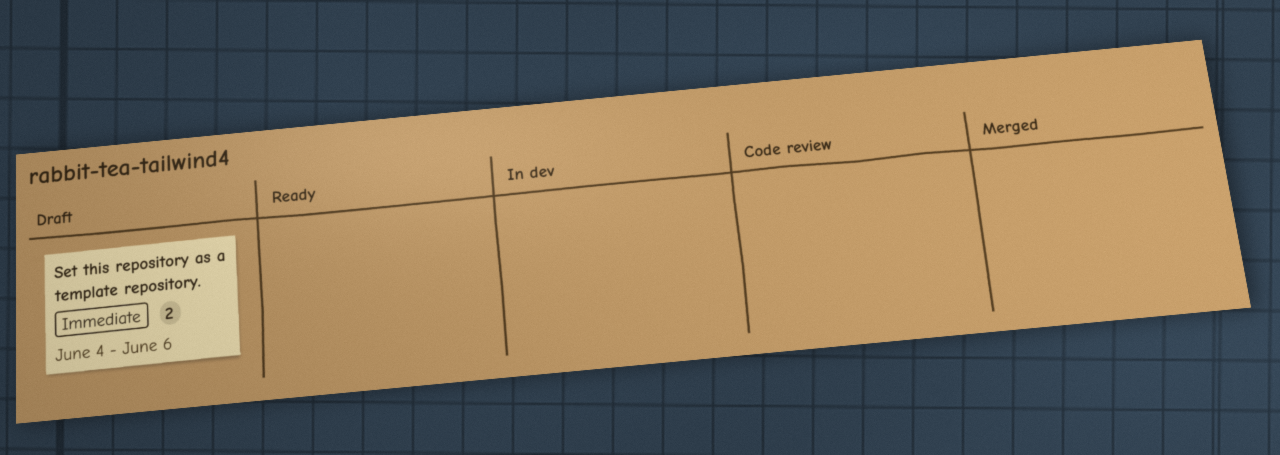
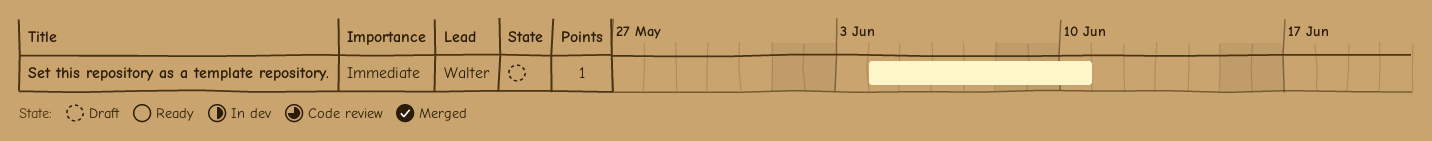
Set this repository as a template repository., estimate: 2 -> 1
Set this repository as a template repository., due: Jun 6 -> Jun 10

